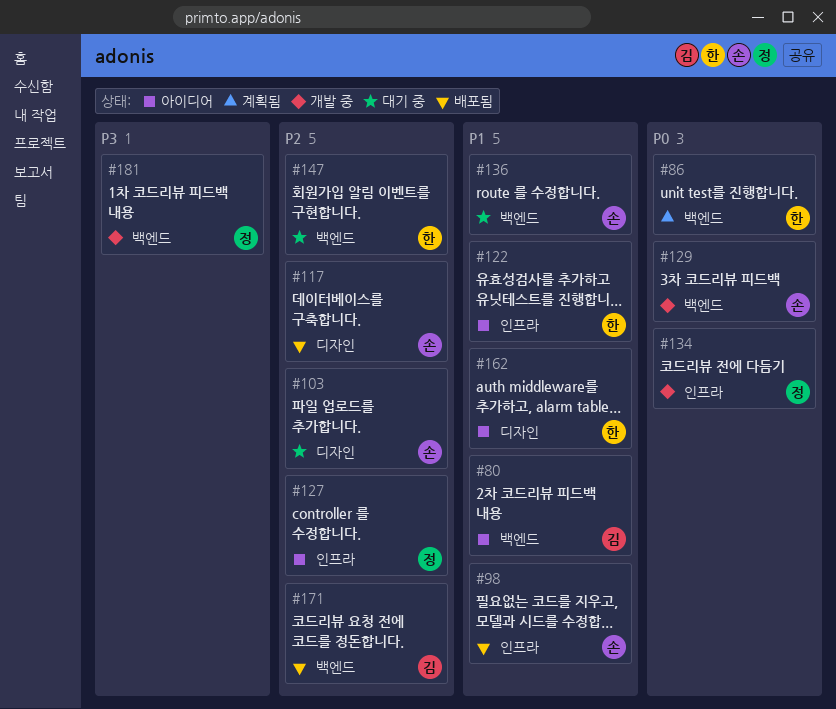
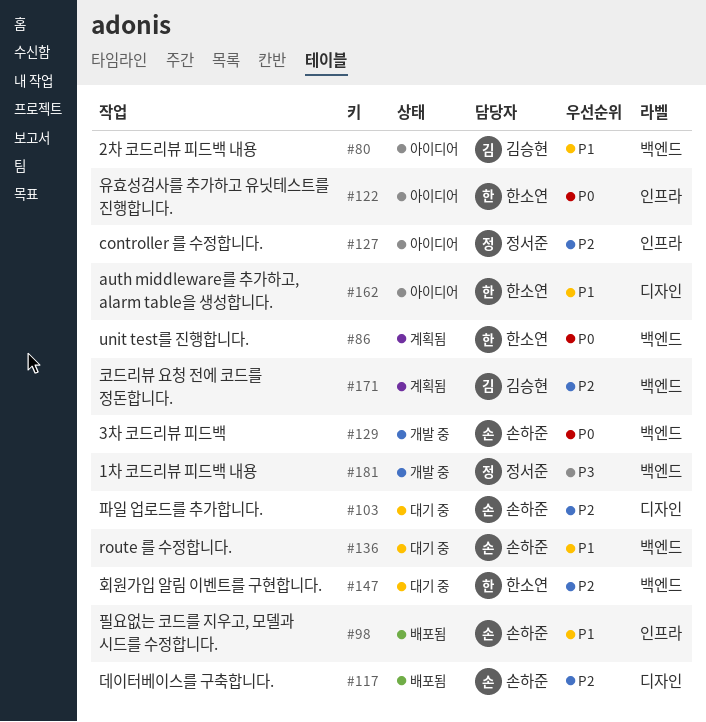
#122, priority: P1 -> P0
#134: present -> none
#171, status: 배포됨 -> 계획됨

